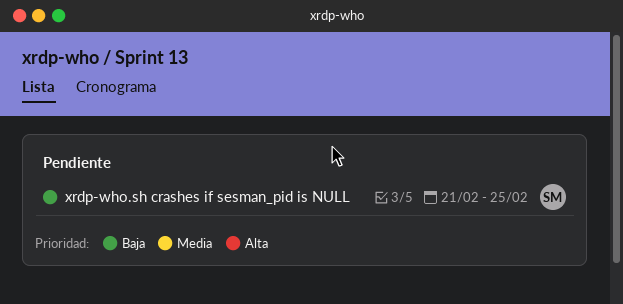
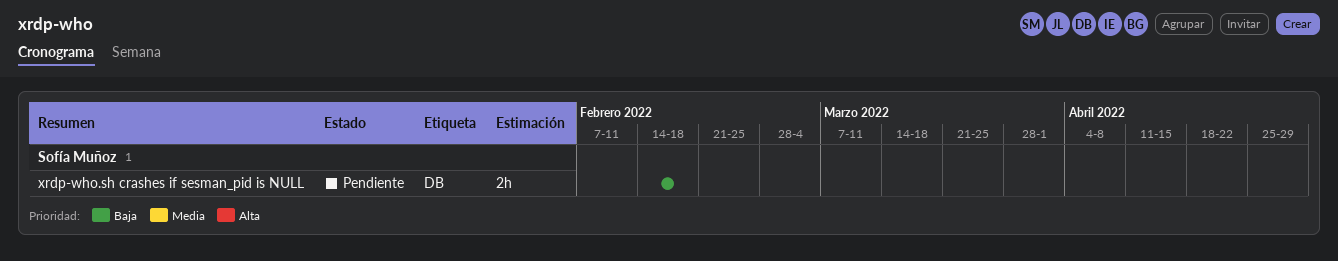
xrdp-who.sh crashes if sesman_pid is NULL, start: Feb 21 -> Feb 14
xrdp-who.sh crashes if sesman_pid is NULL, due: Feb 25 -> Feb 18

